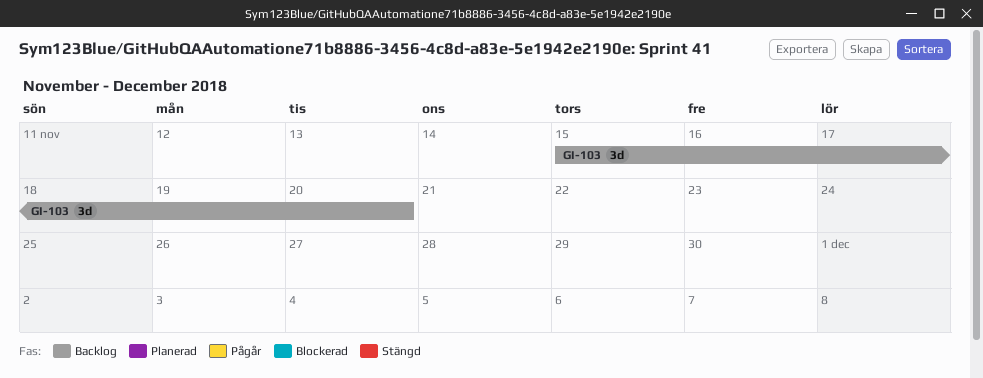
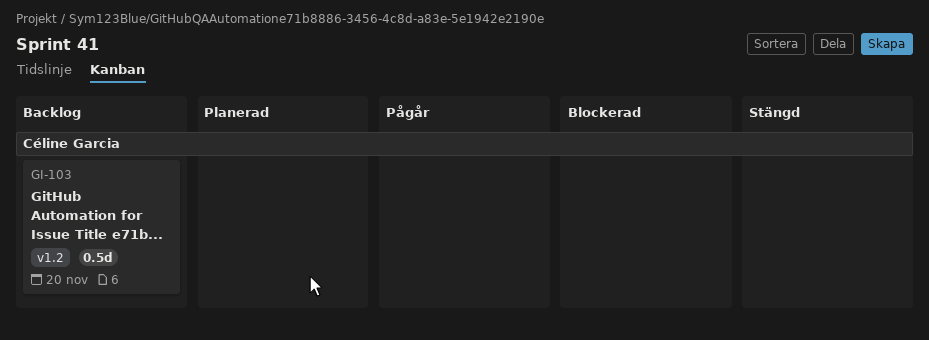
GI-103, estimate: 3d -> 0.5d

